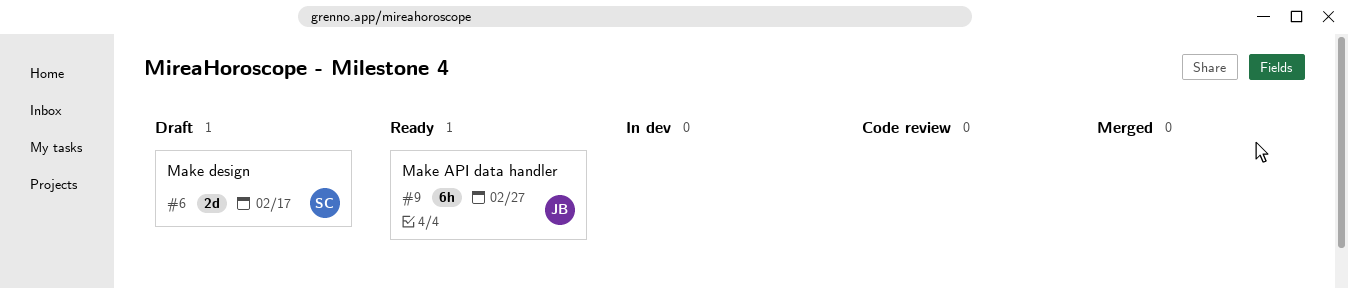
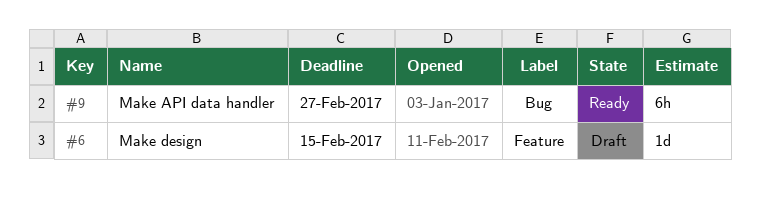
#6, estimate: 2d -> 1d
#6, due: Feb 17 -> Feb 15

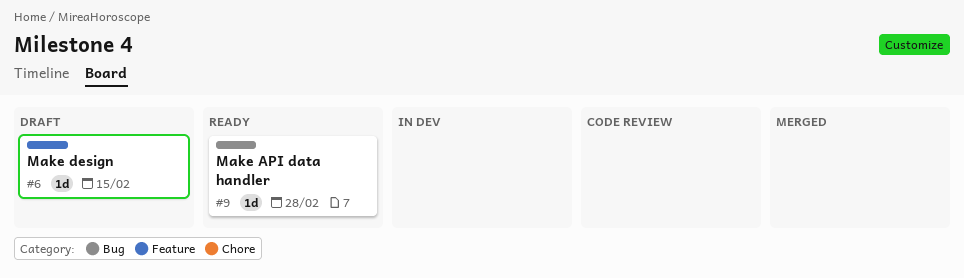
#9, estimate: 6h -> 1d
#9, due: Feb 27 -> Feb 28

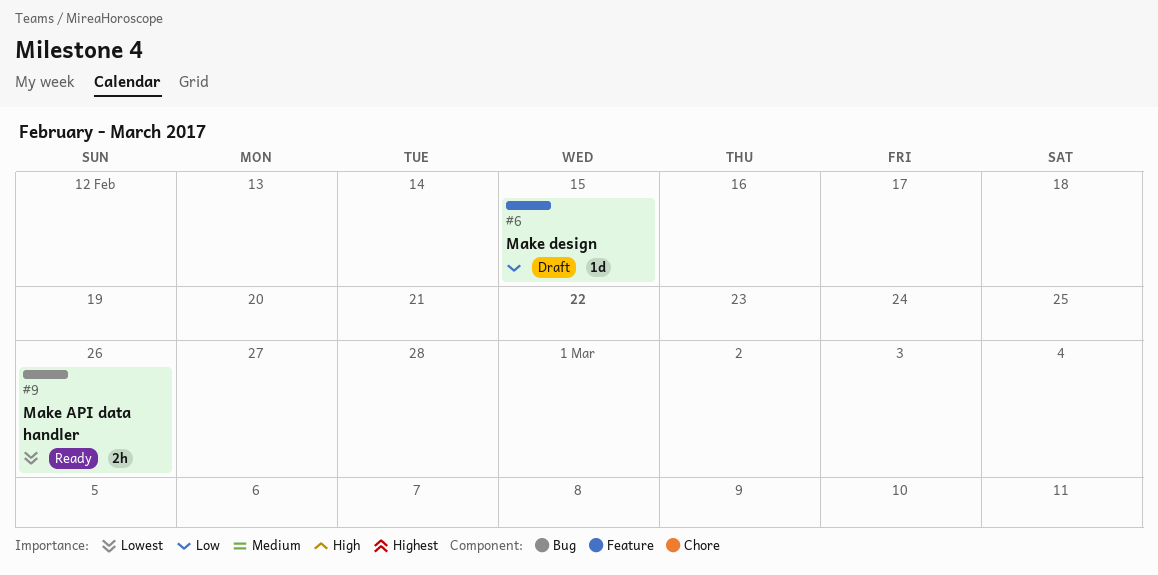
#9, estimate: 1d -> 2h
#9, due: Feb 28 -> Feb 26

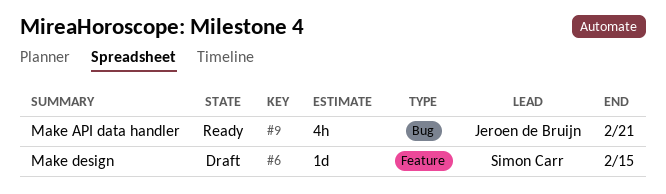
#9, estimate: 2h -> 4h
#9, due: Feb 26 -> Feb 21

